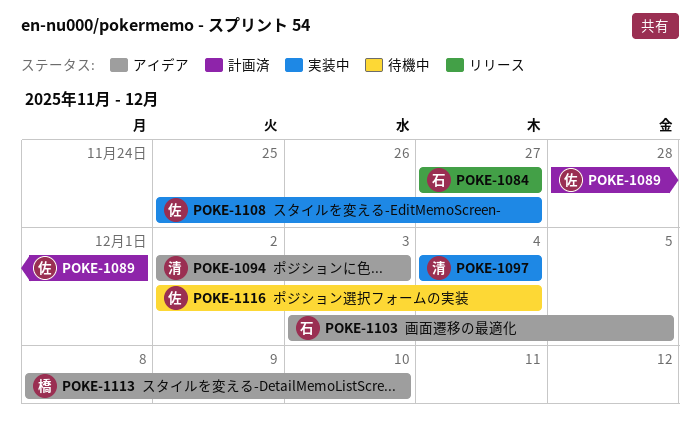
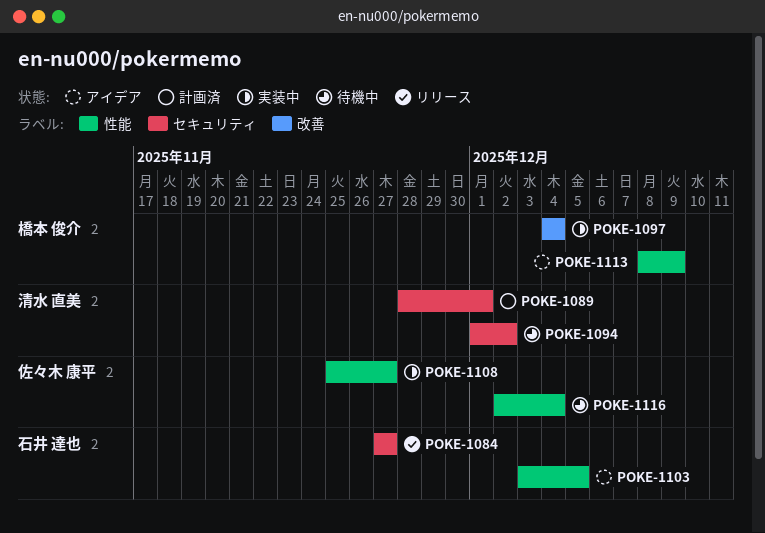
POKE-1089, owner: 佐々木 康平 -> 清水 直美
POKE-1094, status: アイデア -> 待機中
POKE-1094, start: Dec 2 -> Dec 1
POKE-1094, due: Dec 3 -> Dec 2
POKE-1097, owner: 清水 直美 -> 橋本 俊介
POKE-1113, due: Dec 10 -> Dec 9

